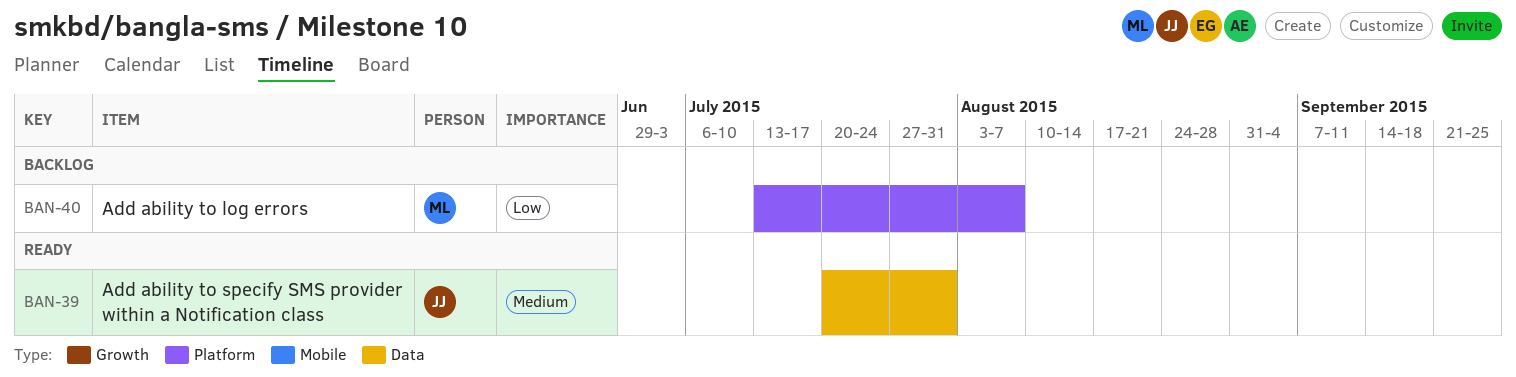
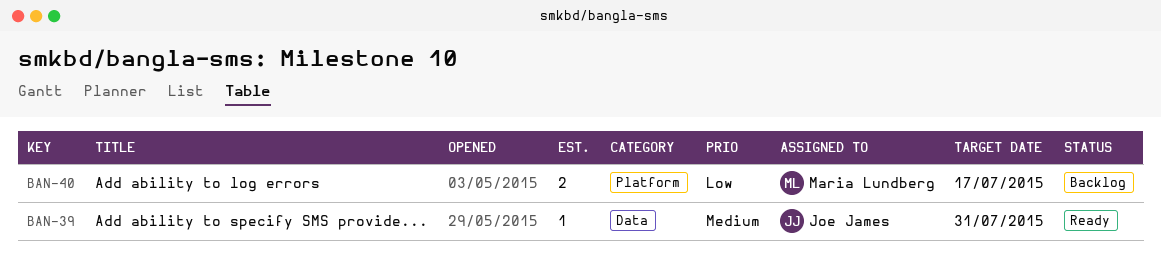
BAN-40, due: Aug 7 -> Jul 17

